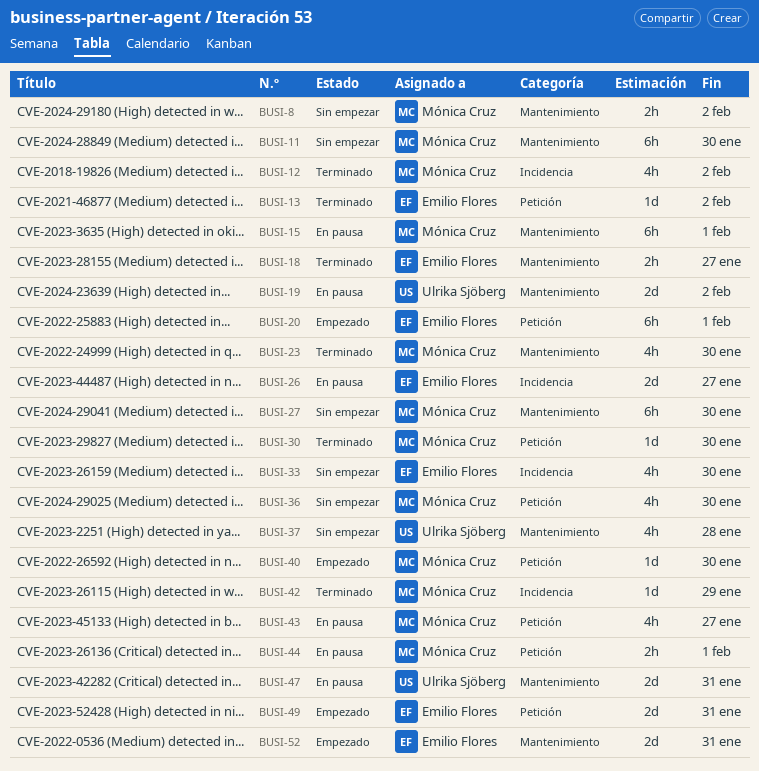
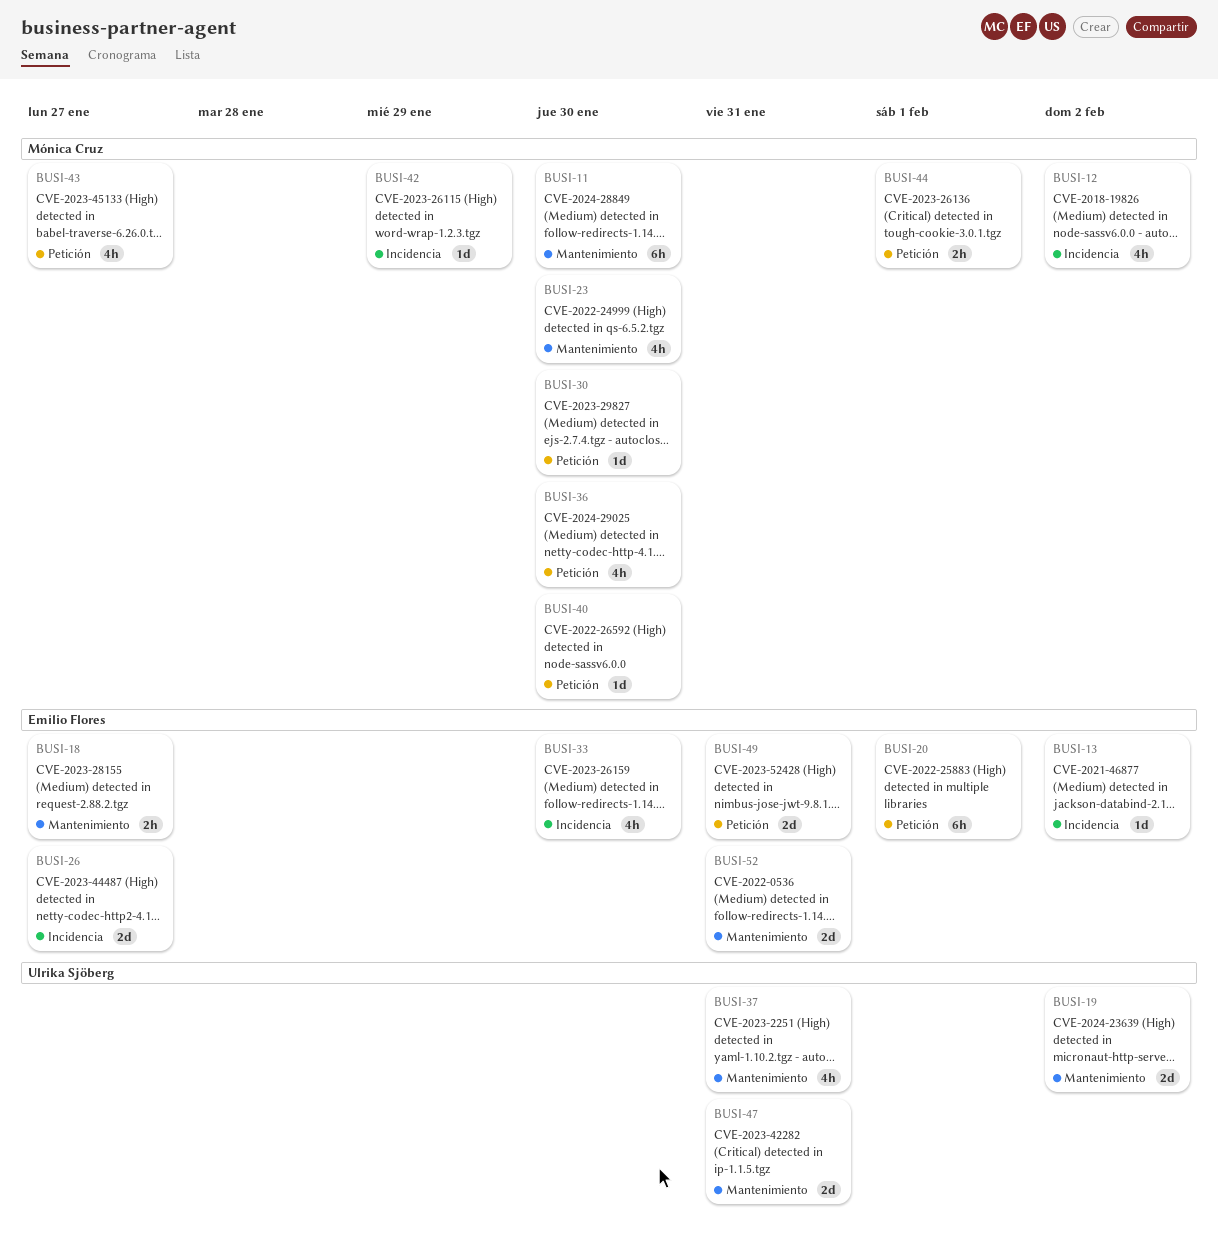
BUSI-8: present -> none
BUSI-13, label: Petición -> Incidencia
BUSI-15: present -> none
BUSI-27: present -> none
BUSI-37, due: Jan 28 -> Jan 31

